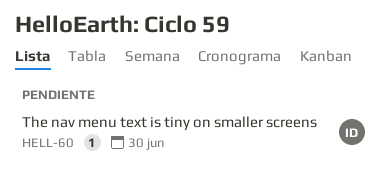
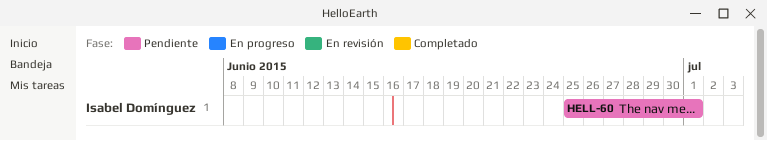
HELL-60, due: Jun 30 -> Jul 1

